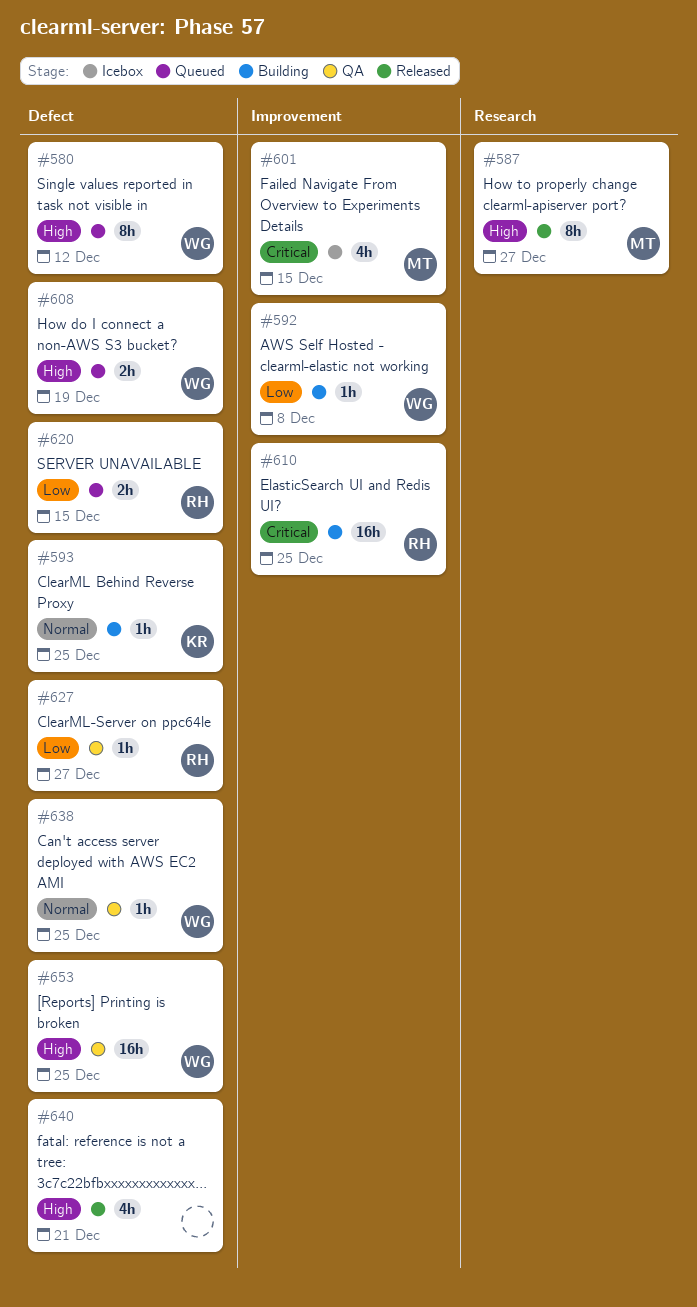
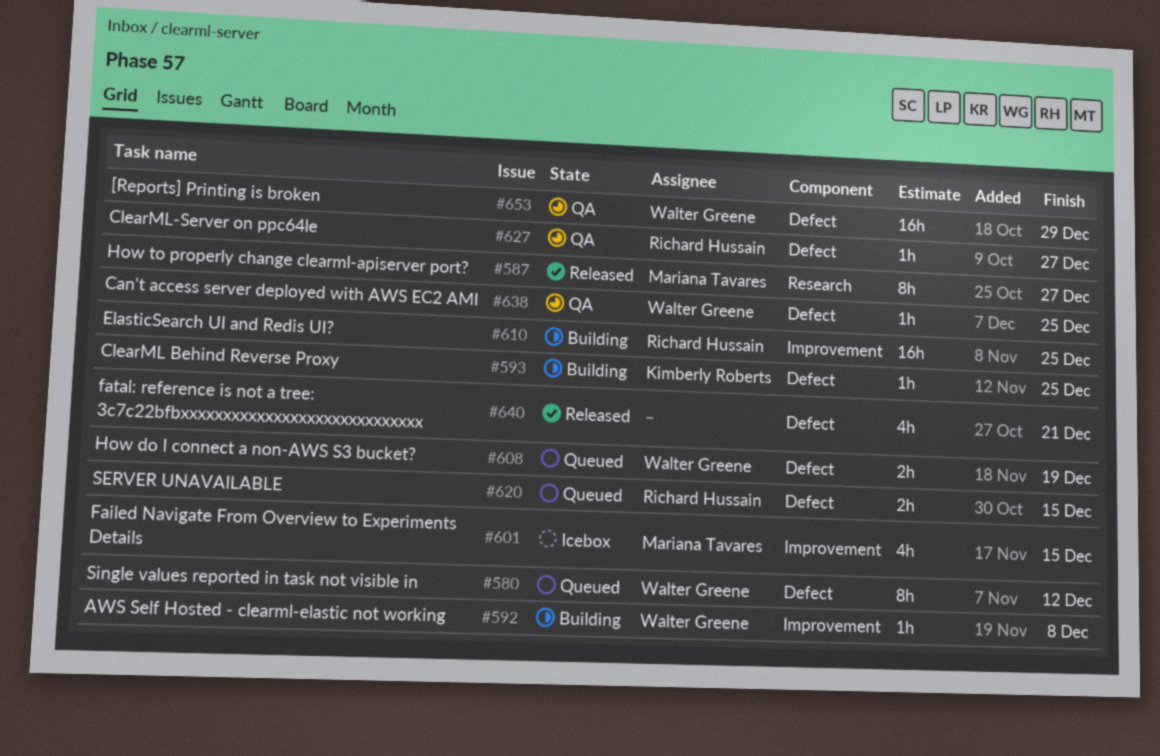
#653, due: Dec 25 -> Dec 29

